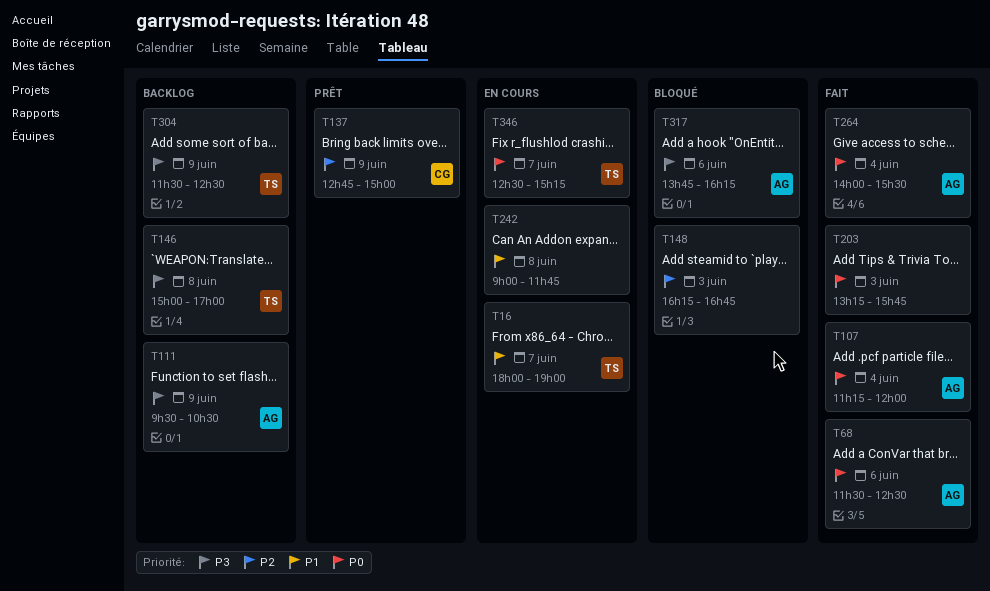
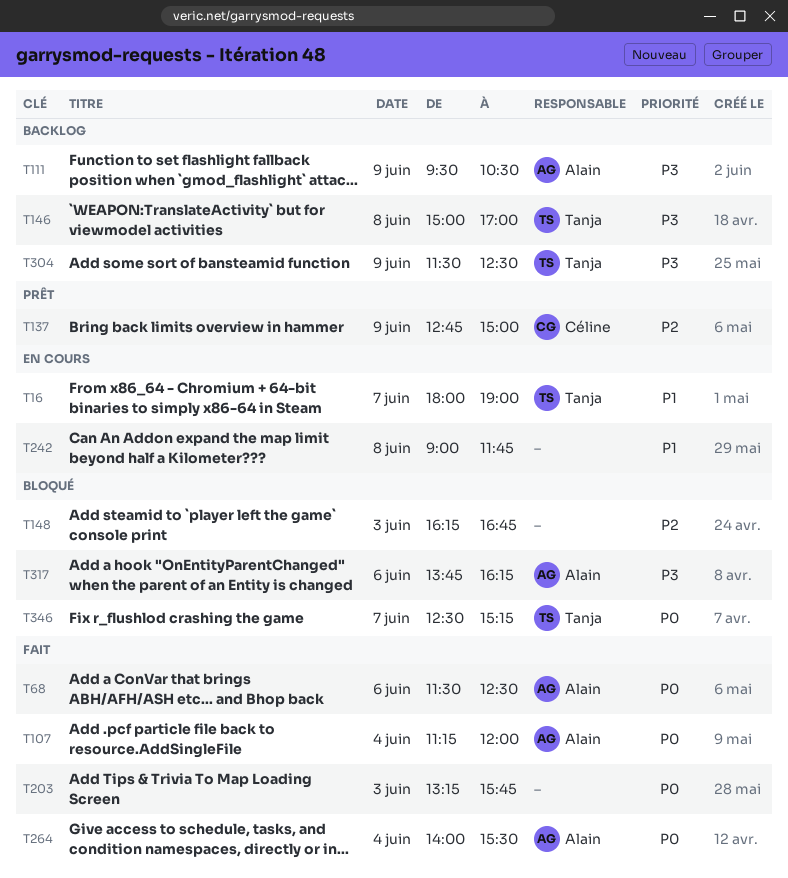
T346, status: En cours -> Bloqué

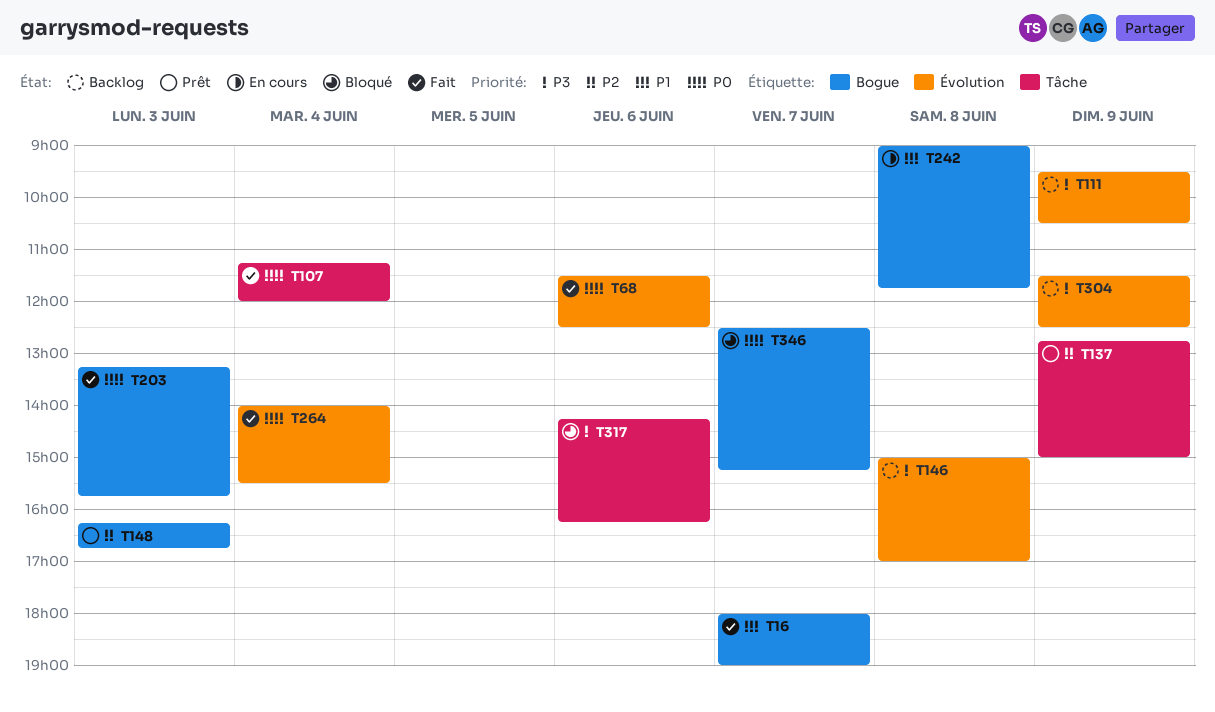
T16, status: En cours -> Fait
T148, status: Bloqué -> Prêt
T317, begins: 13:45 -> 14:15

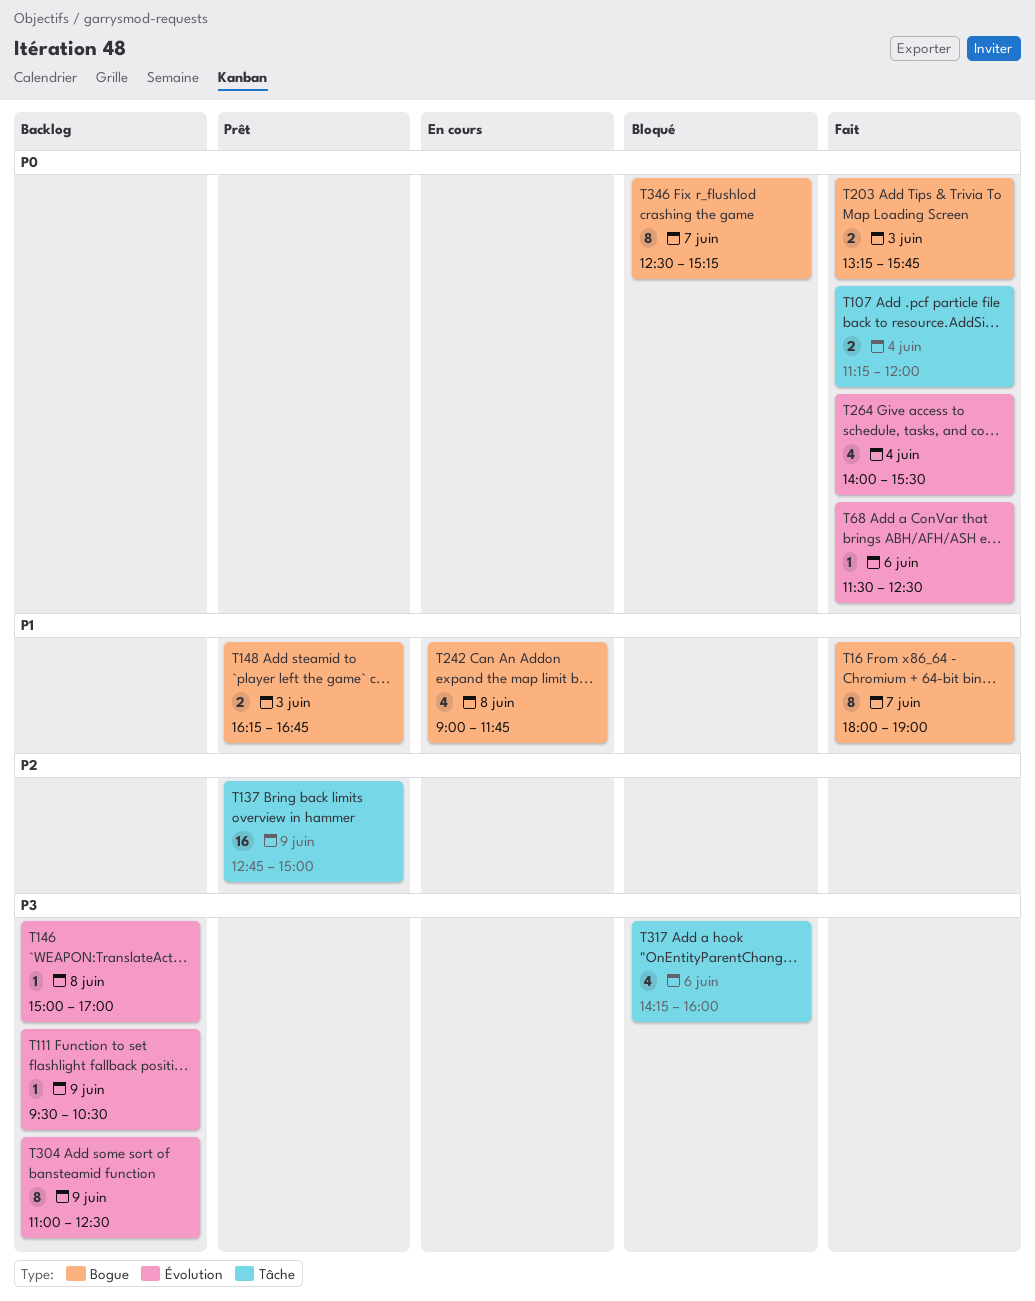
T148, priority: P2 -> P1
T304, begins: 11:30 -> 11:00
T317, ends: 16:15 -> 16:00

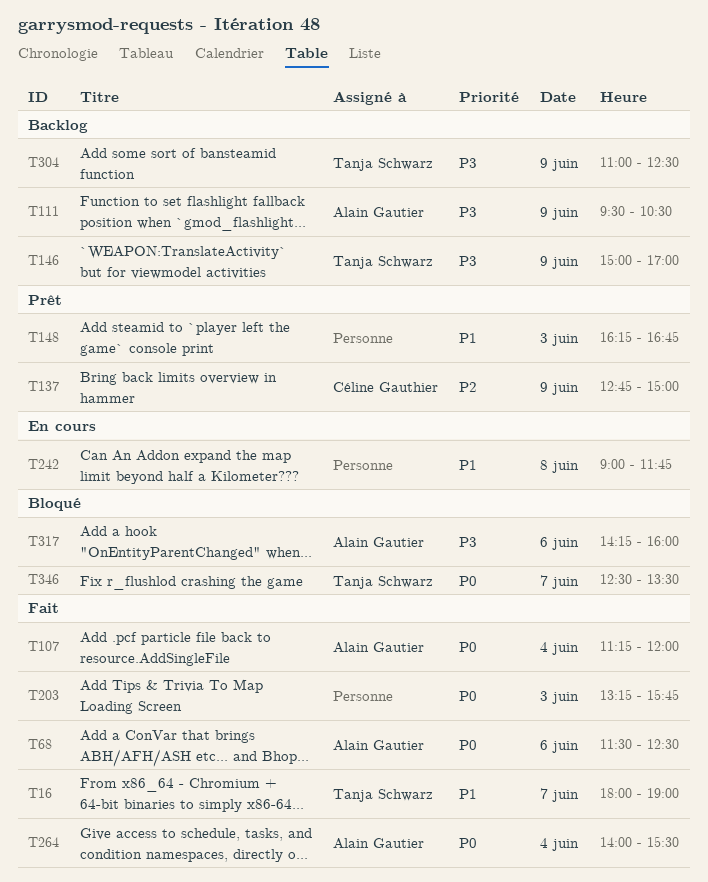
T146, day: Jun 8 -> Jun 9
T346, ends: 15:15 -> 13:30

